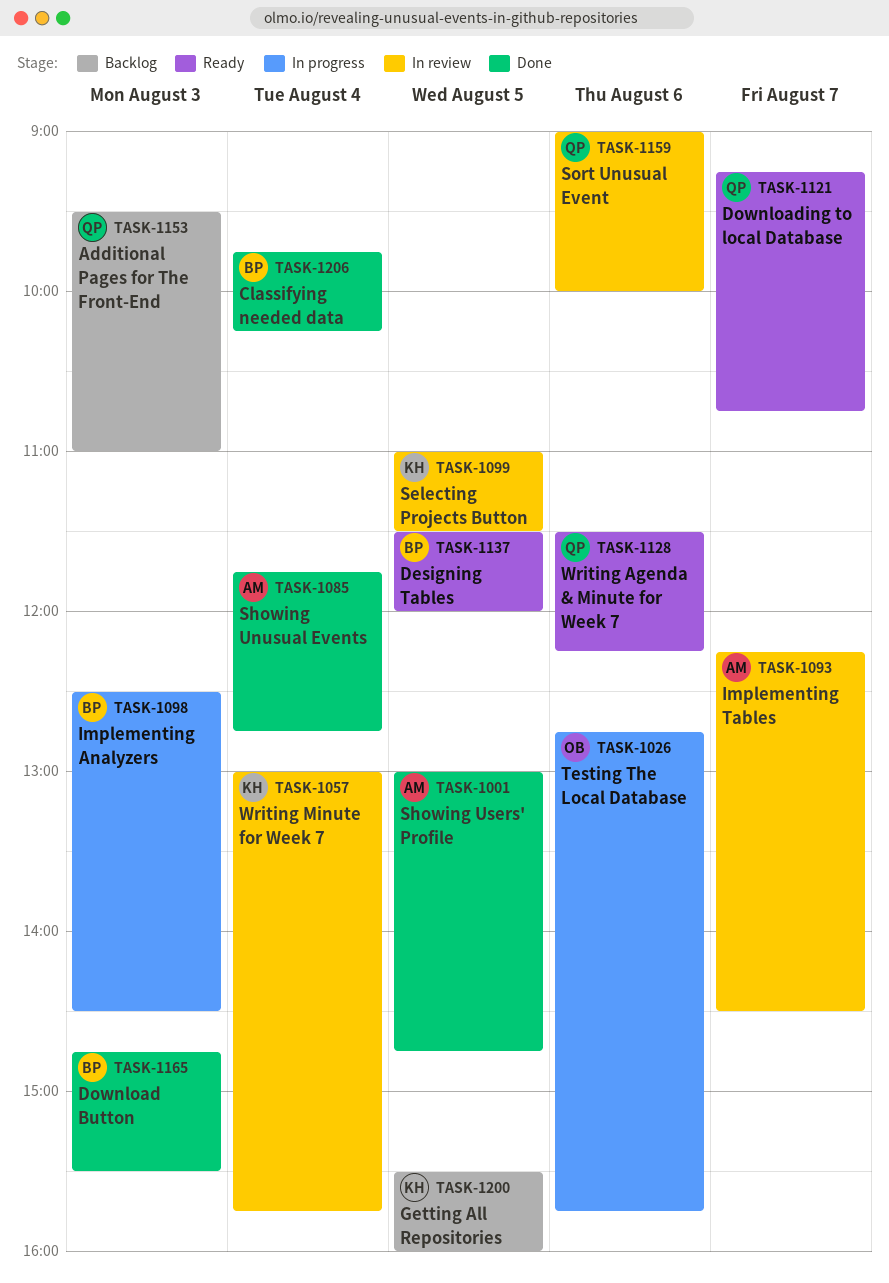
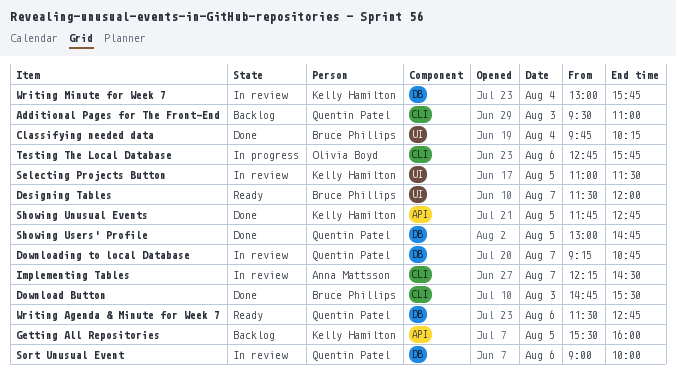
Designing Tables, day: Aug 5 -> Aug 7
Downloading to local Database, status: Ready -> In review
Implementing Analyzers: present -> none
Showing Unusual Events, owner: Anna Mattsson -> Kelly Hamilton
Showing Unusual Events, day: Aug 4 -> Aug 5
Showing Users' Profile, owner: Anna Mattsson -> Quentin Patel
Writing Agenda & Minute for Week 7, ends: 12:15 -> 12:45

